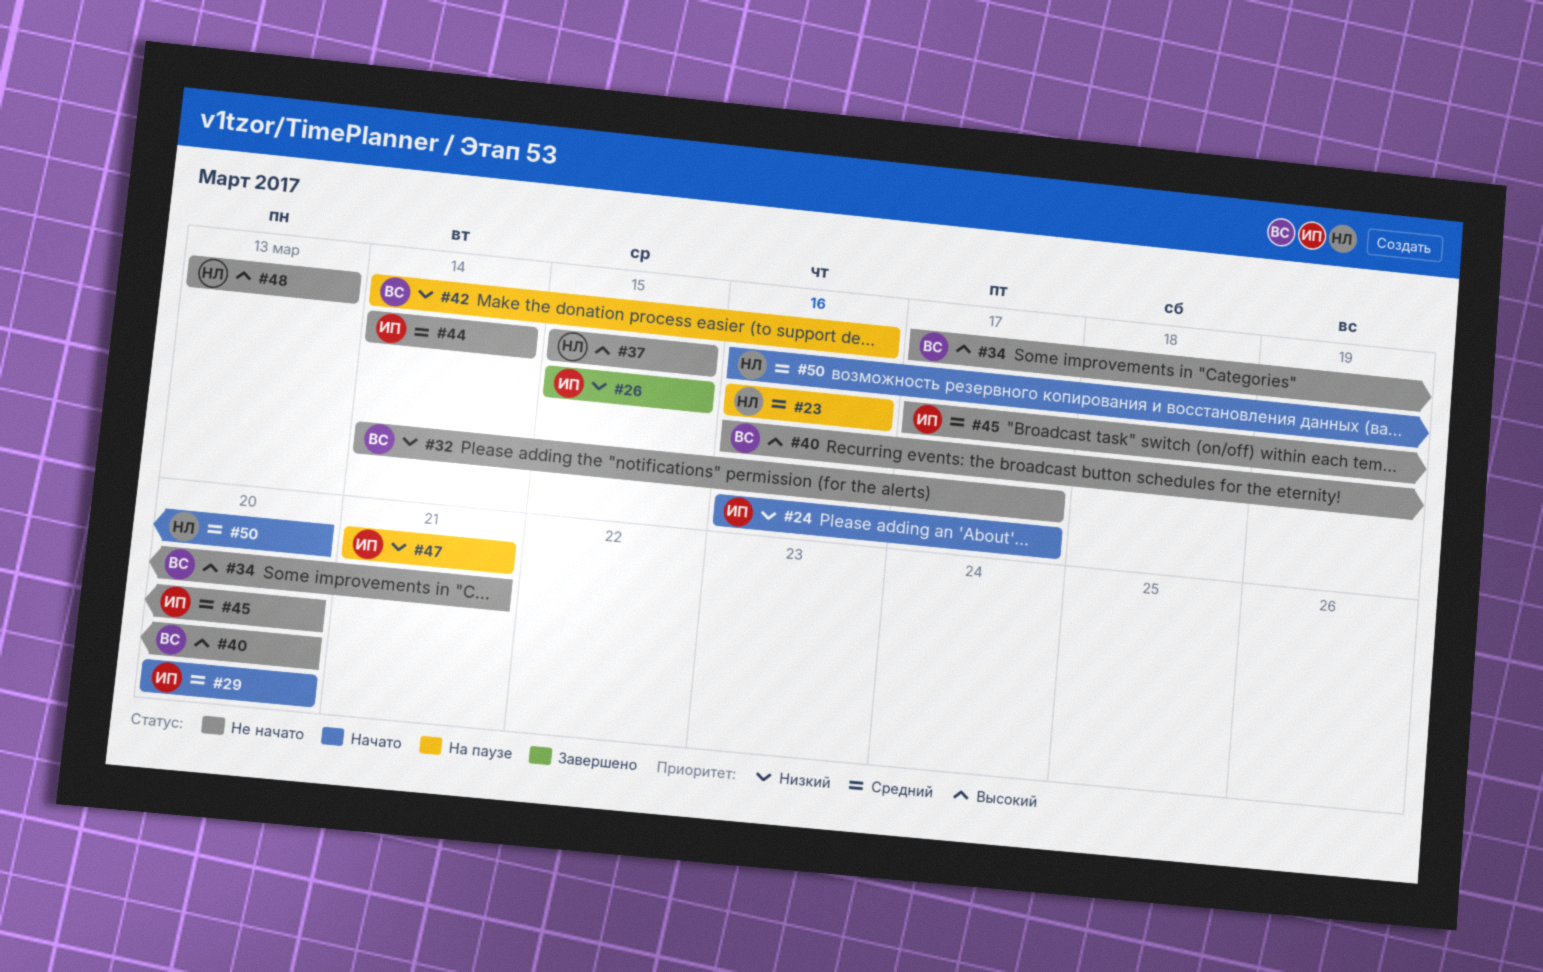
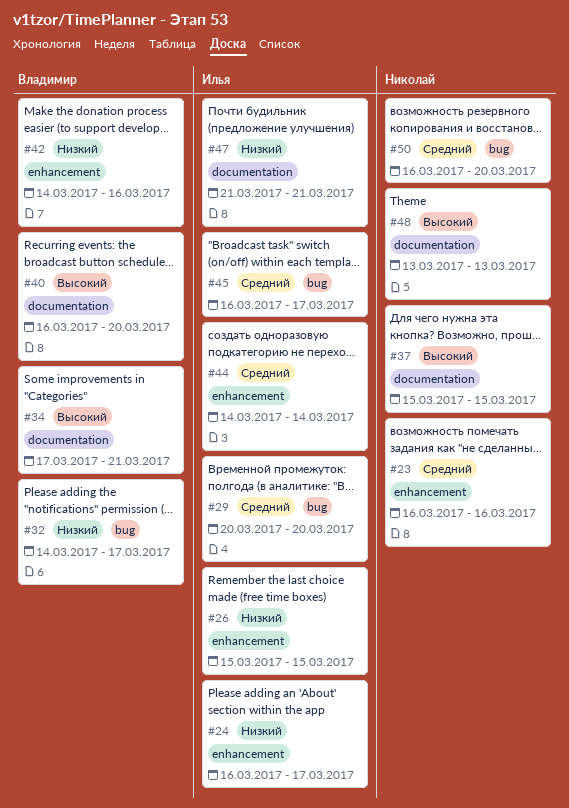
#45, start: Mar 17 -> Mar 16
#45, due: Mar 20 -> Mar 17

